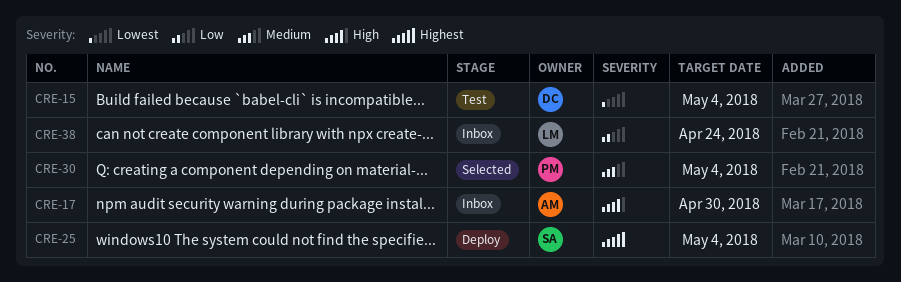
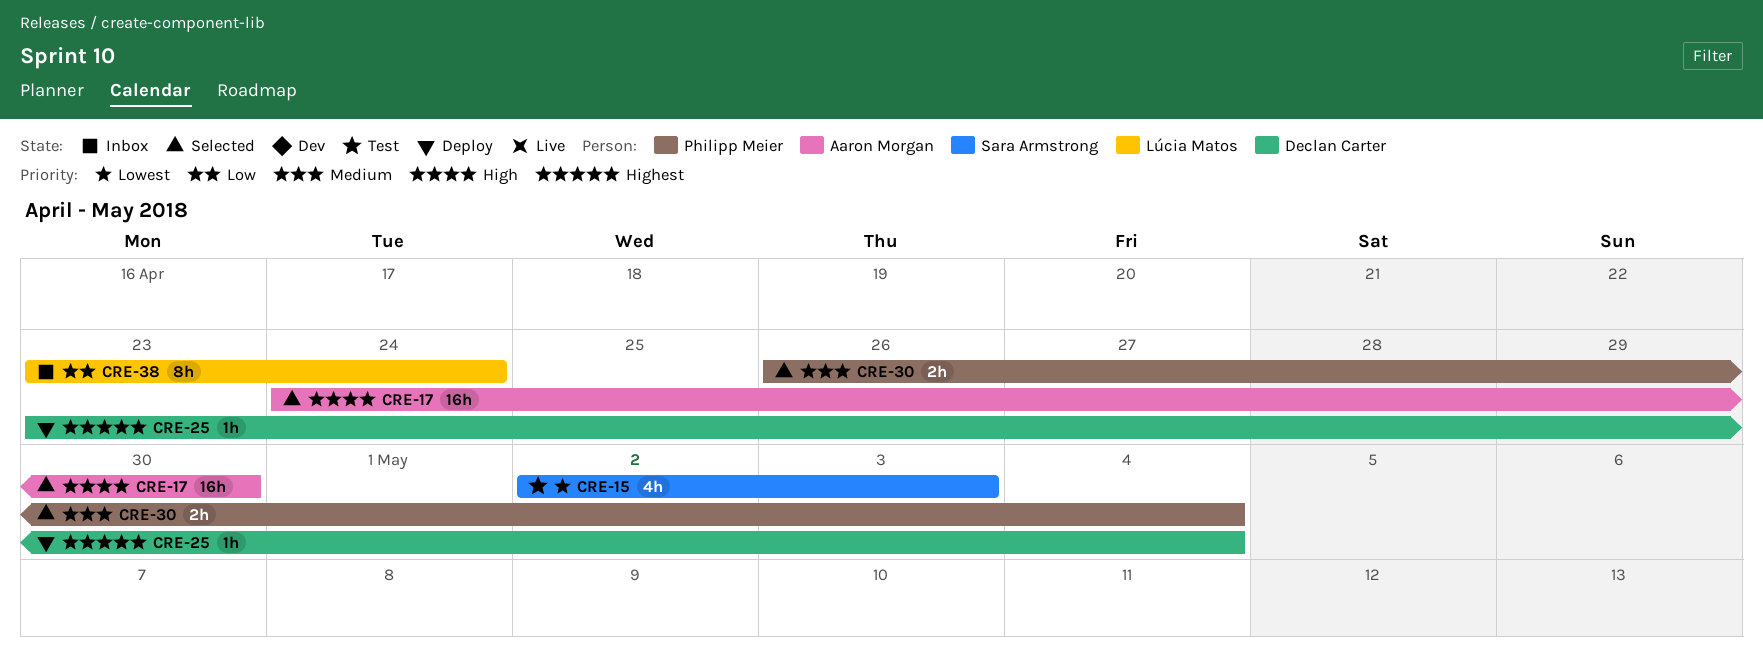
CRE-15, owner: Declan Carter -> Sara Armstrong
CRE-15, due: May 4 -> May 3
CRE-17, status: Inbox -> Selected
CRE-25, owner: Sara Armstrong -> Declan Carter

